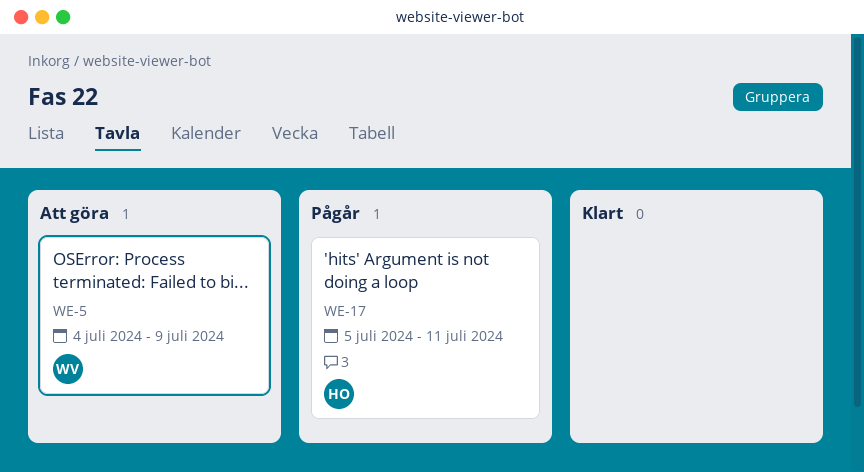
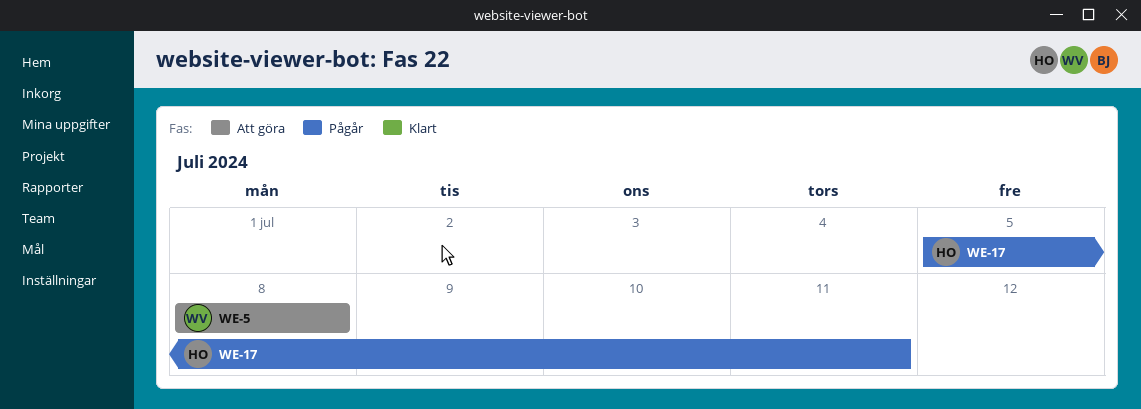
WE-5, start: Jul 4 -> Jul 8
WE-5, due: Jul 9 -> Jul 8

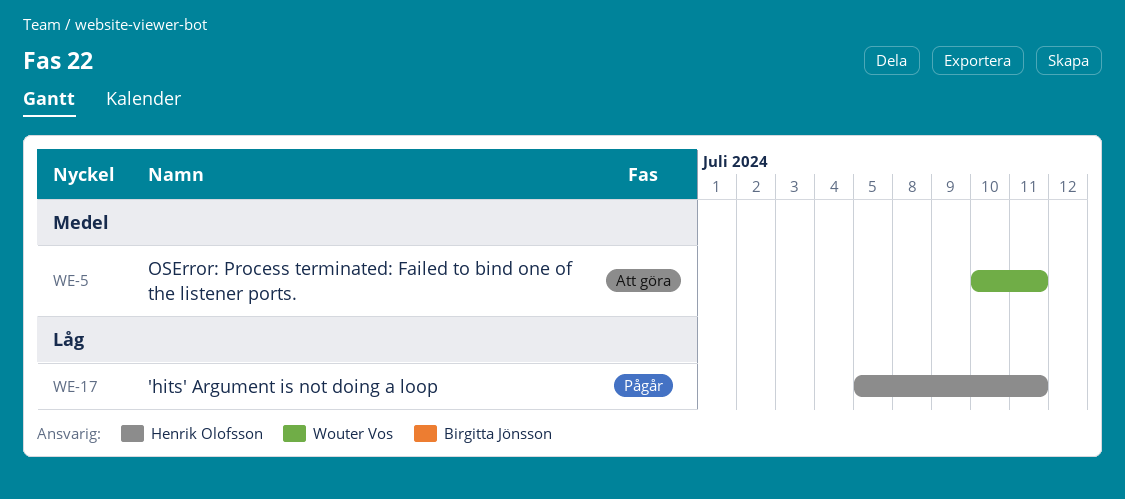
WE-5, start: Jul 8 -> Jul 10
WE-5, due: Jul 8 -> Jul 11

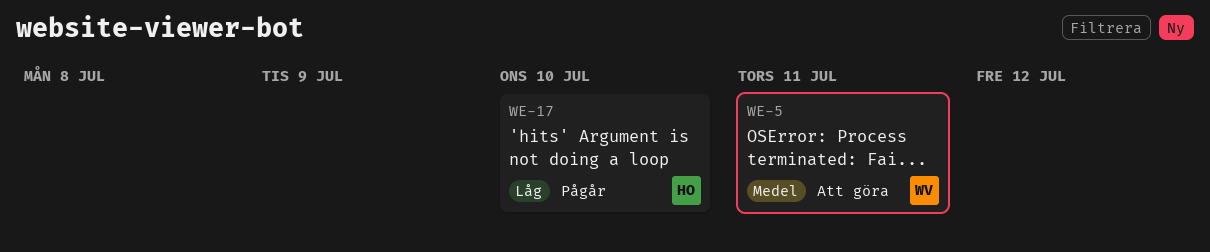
WE-17, due: Jul 11 -> Jul 10

